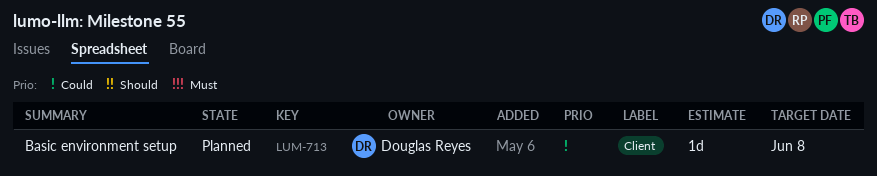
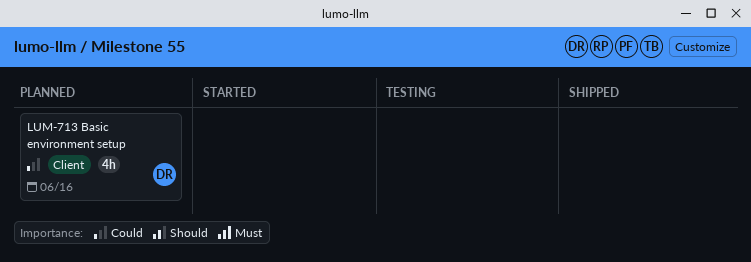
LUM-713, estimate: 1d -> 4h
LUM-713, due: Jun 8 -> Jun 16

